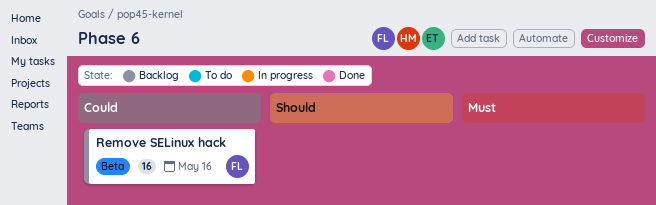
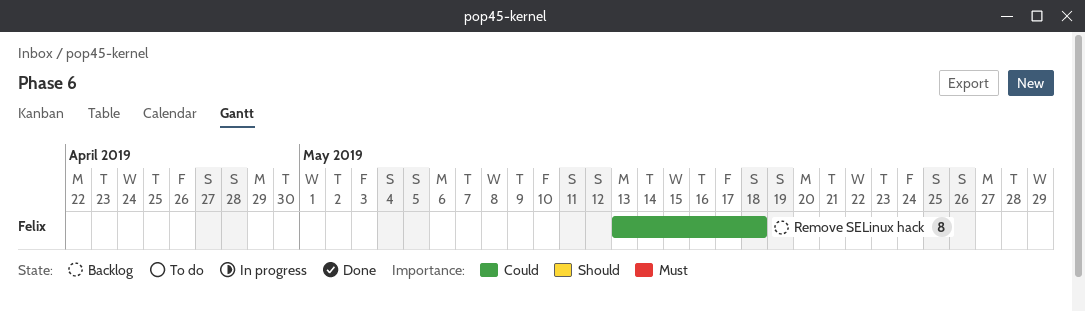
Remove SELinux hack, estimate: 16 -> 8
Remove SELinux hack, due: May 16 -> May 18

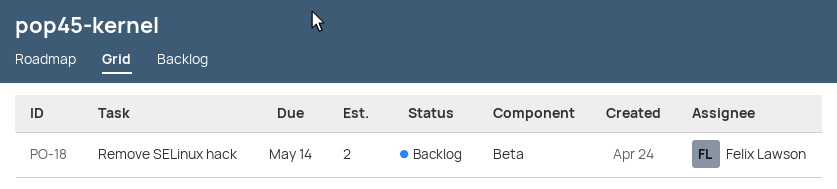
Remove SELinux hack, estimate: 8 -> 2
Remove SELinux hack, due: May 18 -> May 14

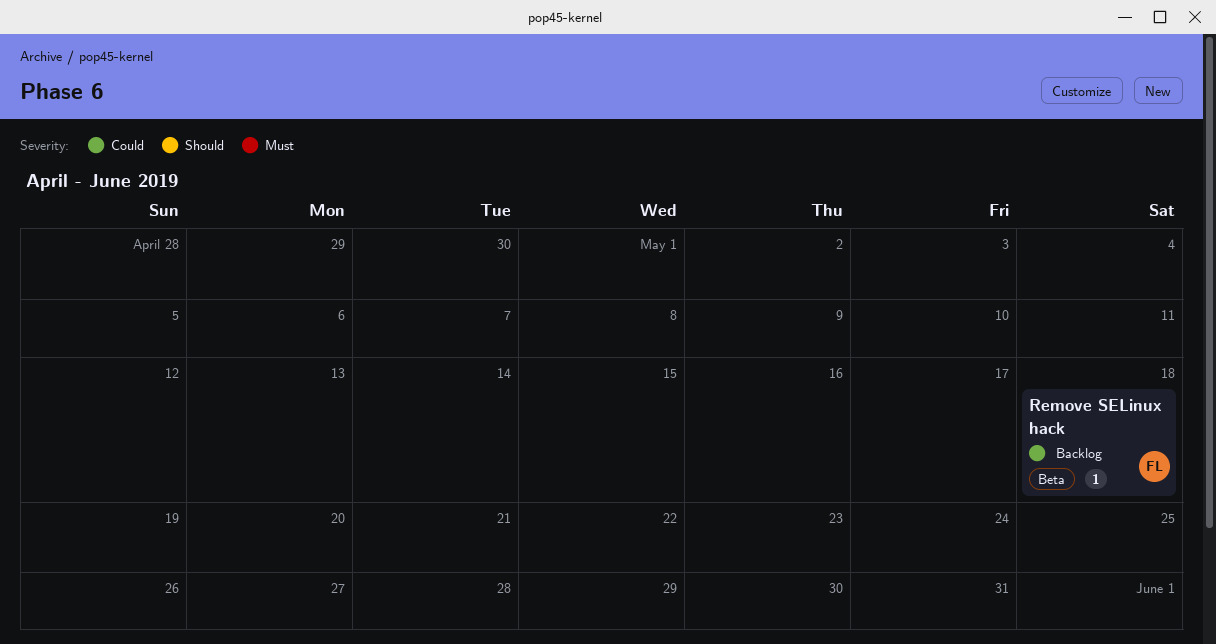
Remove SELinux hack, estimate: 2 -> 1
Remove SELinux hack, due: May 14 -> May 18

